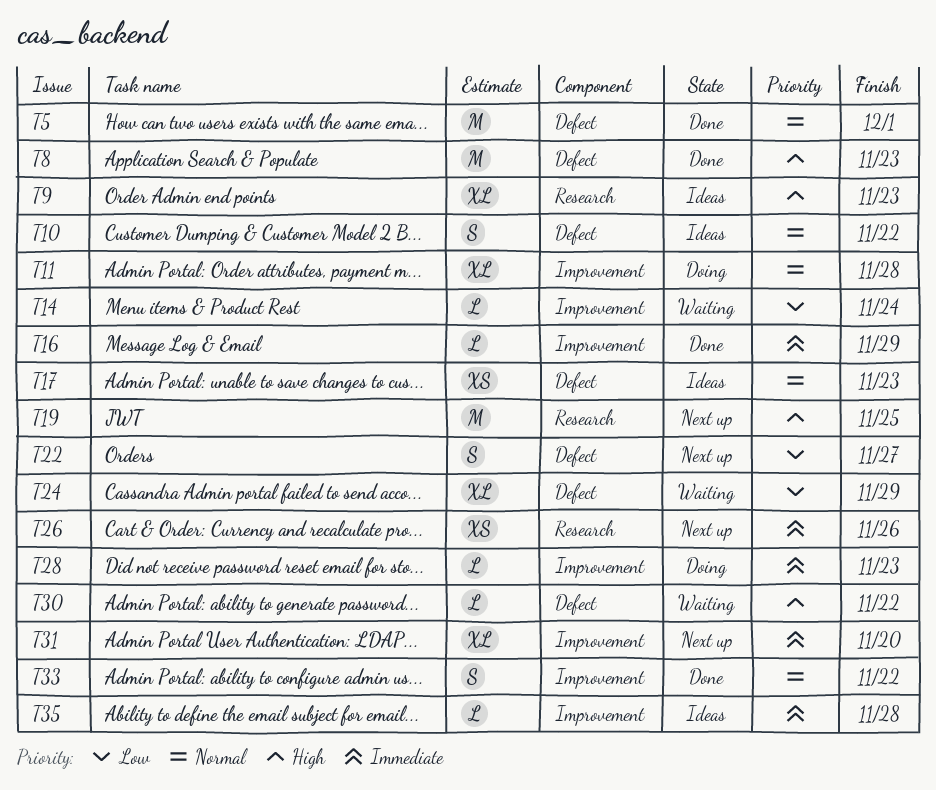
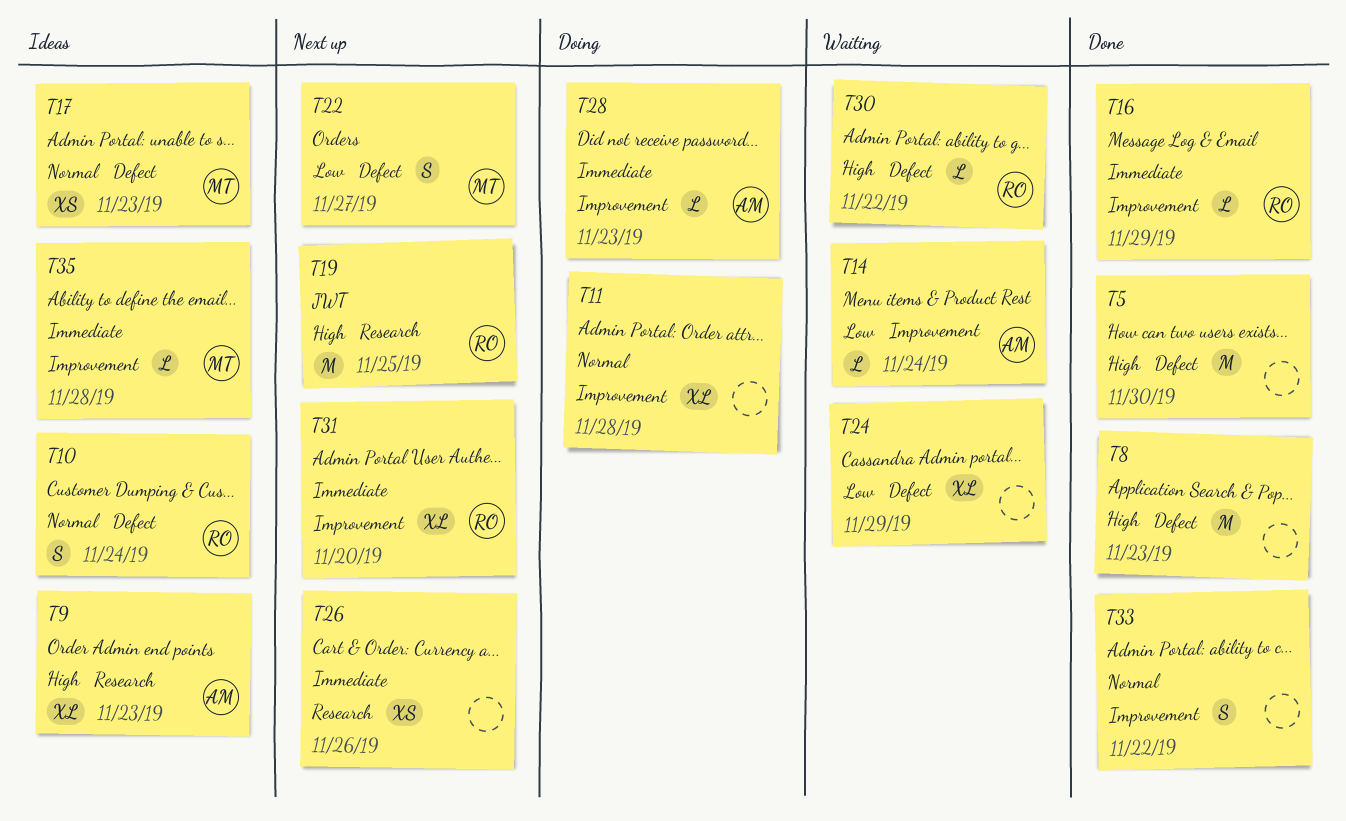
T5, priority: Normal -> High
T5, due: Dec 1 -> Nov 30
T10, due: Nov 22 -> Nov 24

